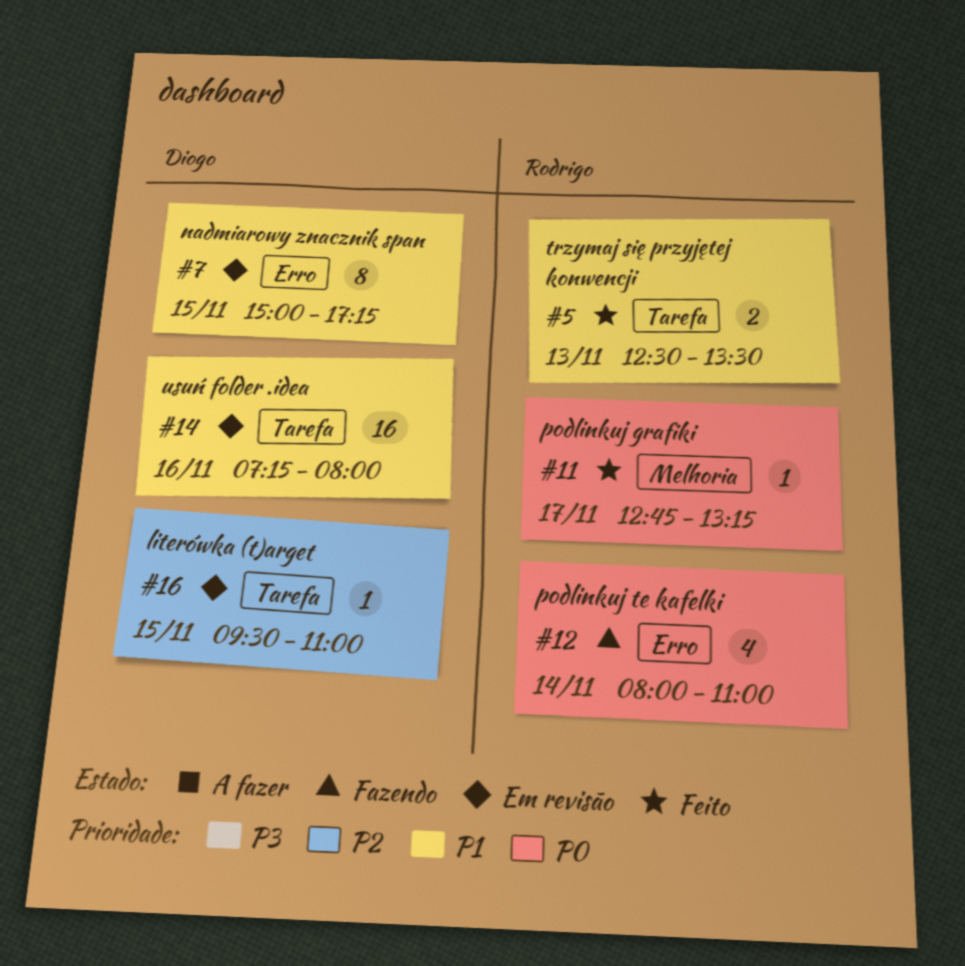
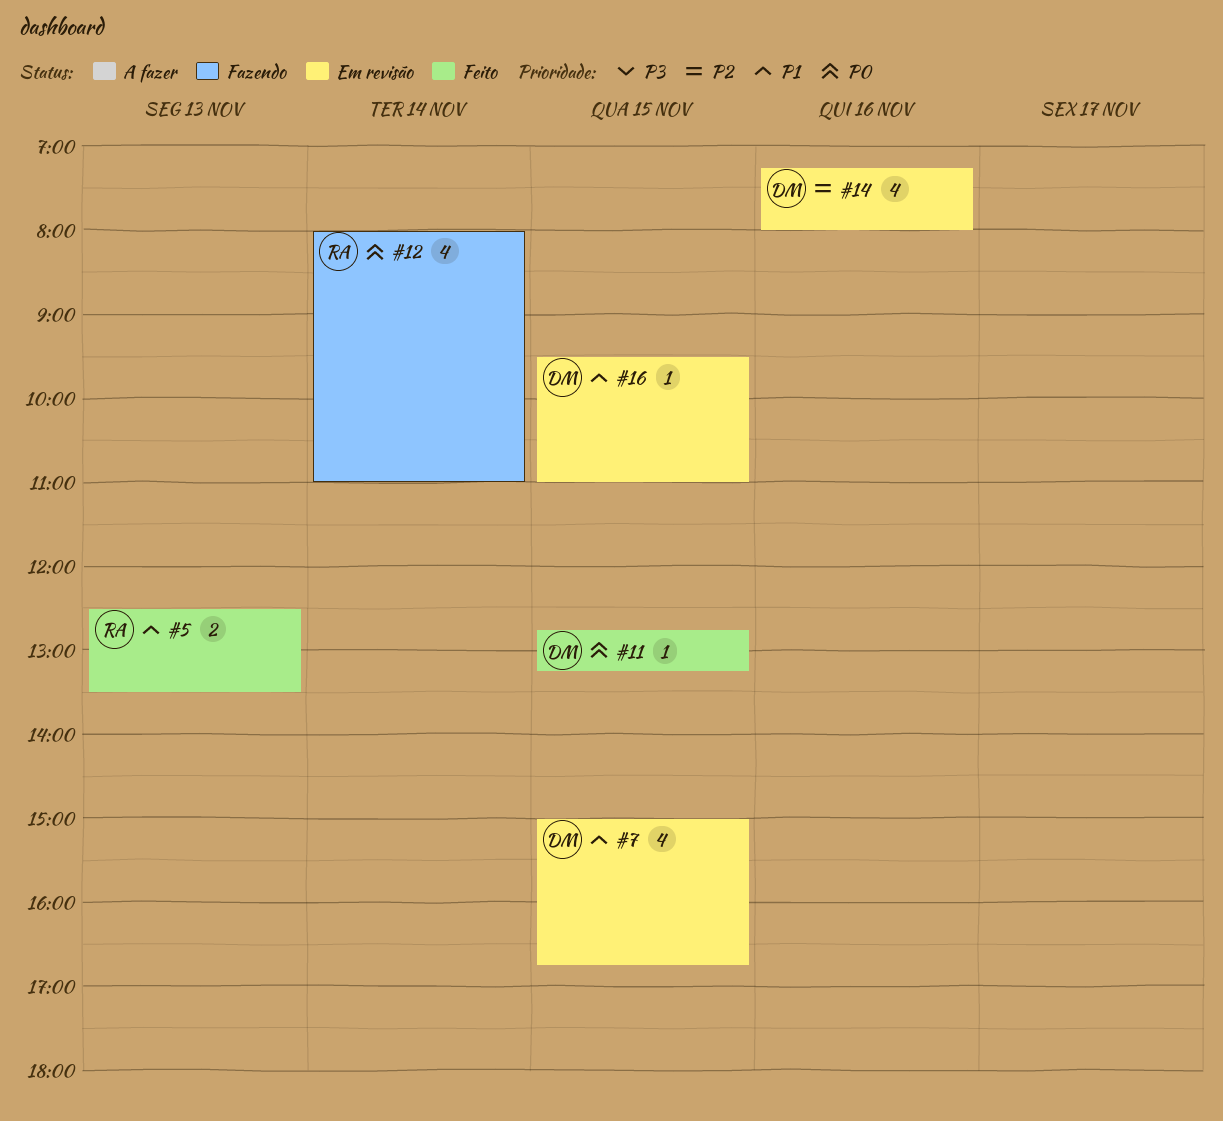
#7, estimate: 8 -> 4
#7, ends: 17:15 -> 16:45
#11, owner: Rodrigo -> Diogo
#11, day: Nov 17 -> Nov 15
#14, priority: P1 -> P2
#14, estimate: 16 -> 4
#16, priority: P2 -> P1

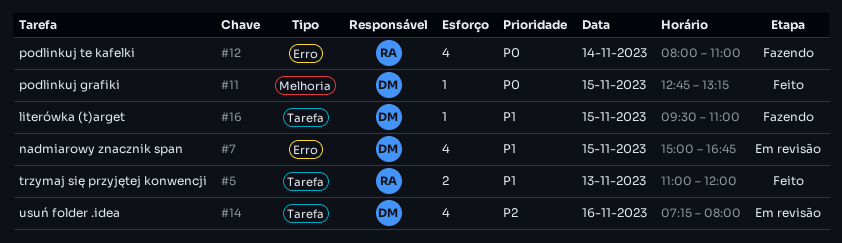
#5, begins: 12:30 -> 11:00
#5, ends: 13:30 -> 12:00
#16, status: Em revisão -> Fazendo

